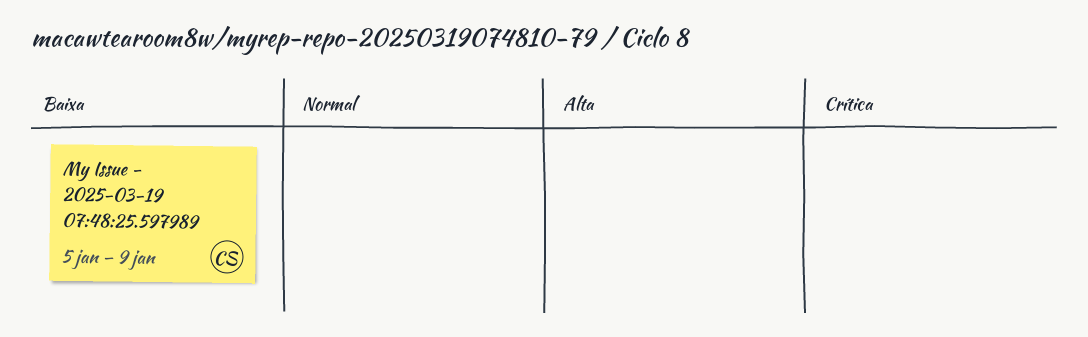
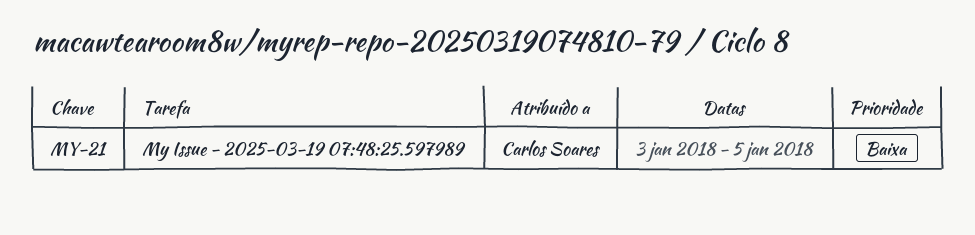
My Issue - 2025-03-19 07:48:25.597989, start: Jan 5 -> Jan 3
My Issue - 2025-03-19 07:48:25.597989, due: Jan 9 -> Jan 5

